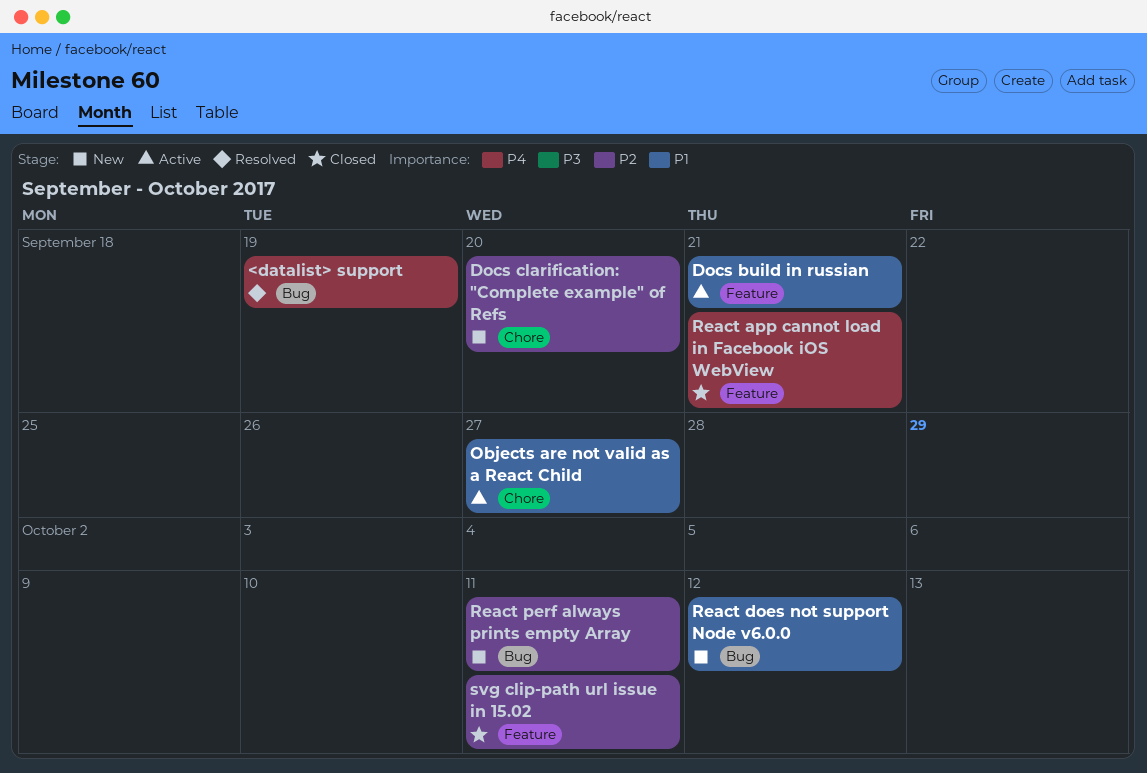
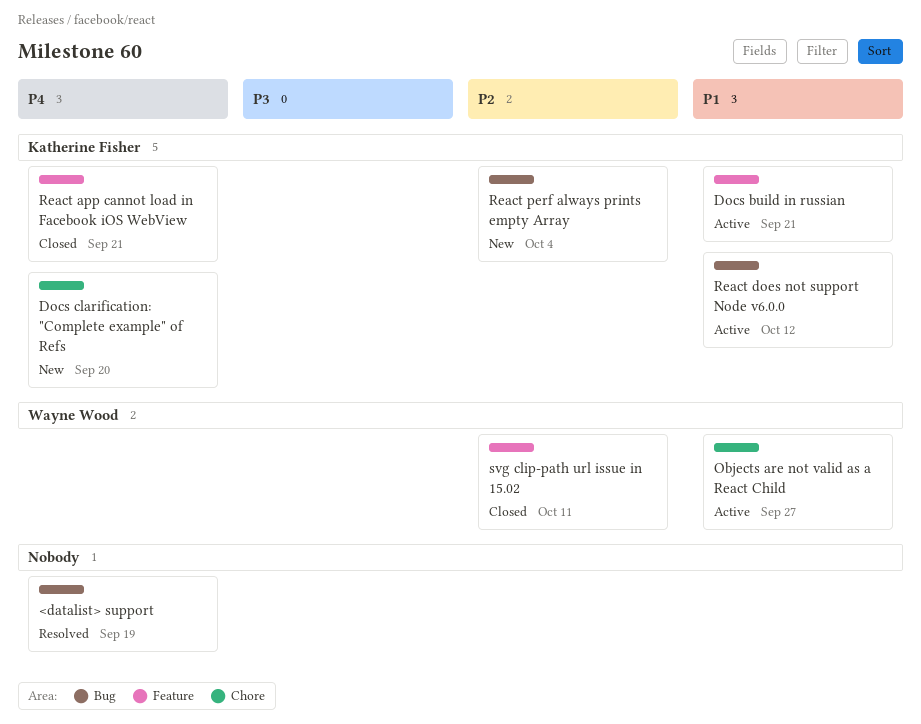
Docs clarification: "Complete example" of Refs, priority: P2 -> P4
React does not support Node v6.0.0, status: New -> Active
React perf always prints empty Array, due: Oct 11 -> Oct 4

